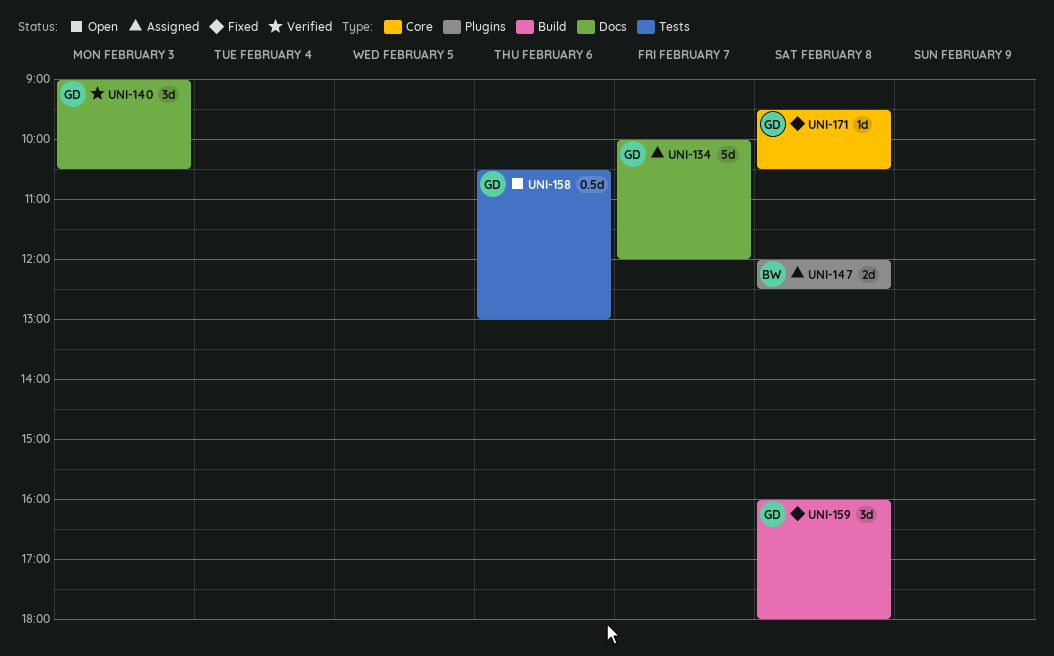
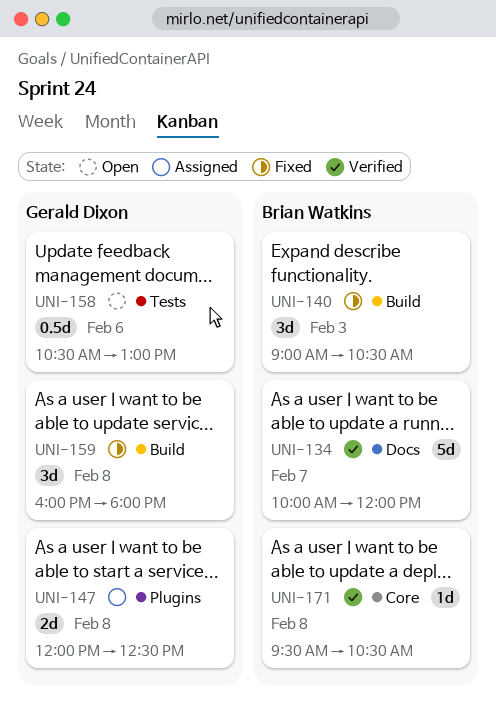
UNI-134, status: Assigned -> Verified
UNI-134, owner: Gerald Dixon -> Brian Watkins
UNI-140, status: Verified -> Fixed
UNI-140, owner: Gerald Dixon -> Brian Watkins
UNI-140, label: Docs -> Build
UNI-147, owner: Brian Watkins -> Gerald Dixon
UNI-171, status: Fixed -> Verified
UNI-171, owner: Gerald Dixon -> Brian Watkins

